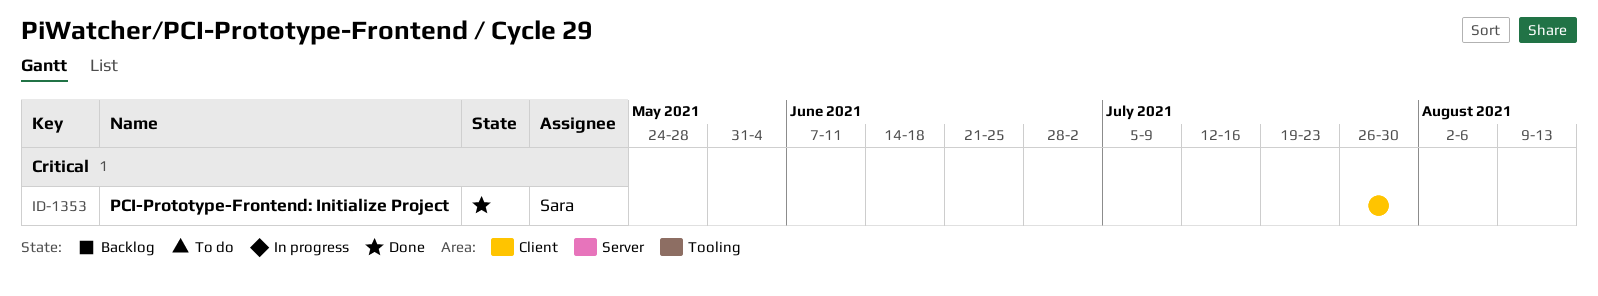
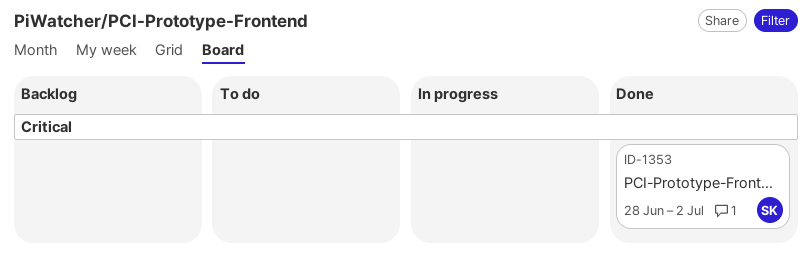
ID-1353, start: Jul 26 -> Jun 28
ID-1353, due: Jul 30 -> Jul 2

